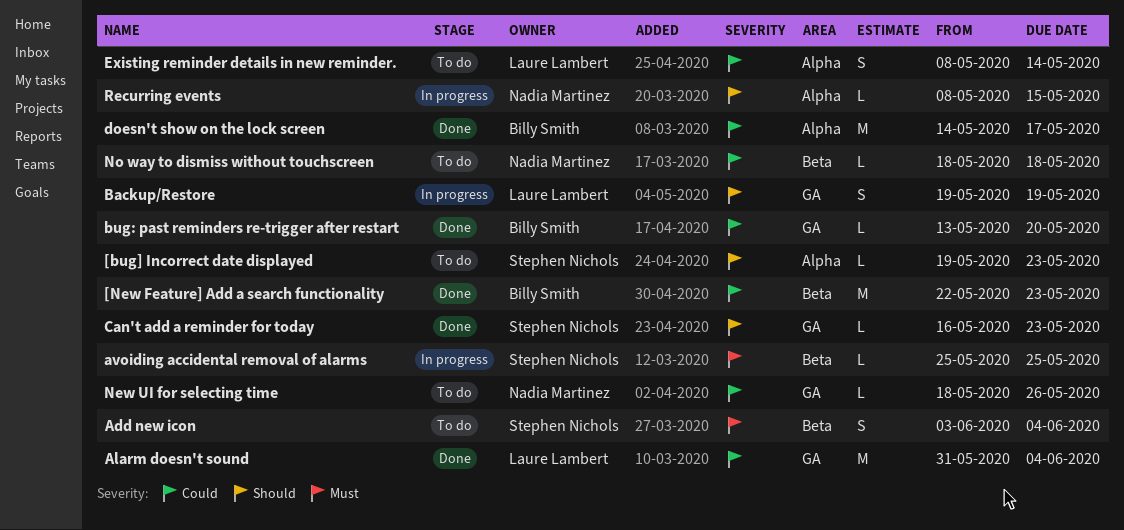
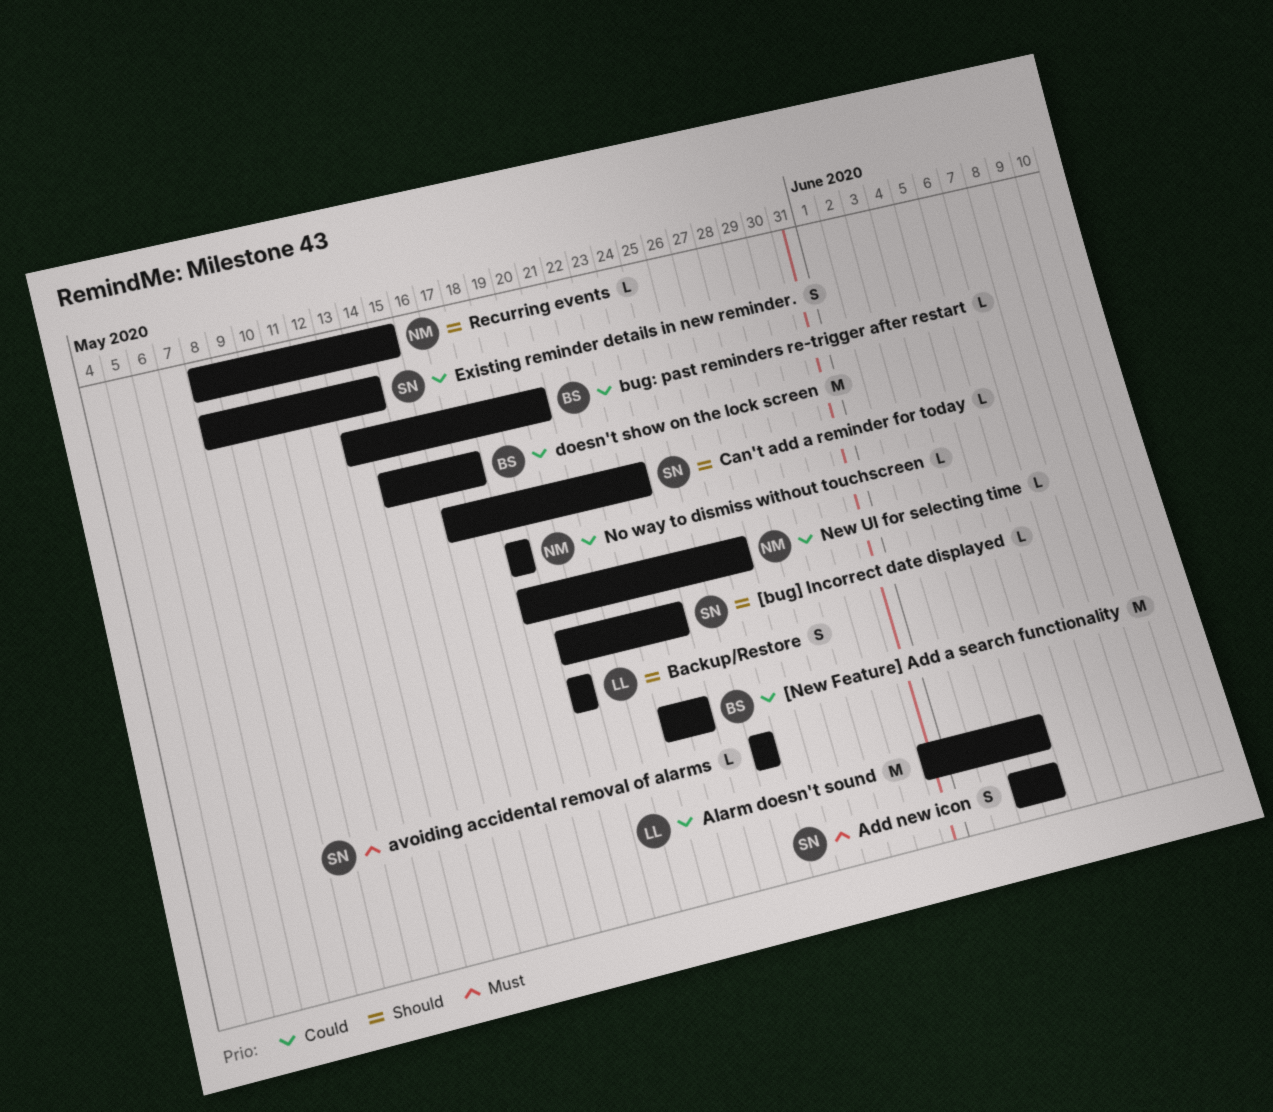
Existing reminder details in new reminder., owner: Laure Lambert -> Stephen Nichols

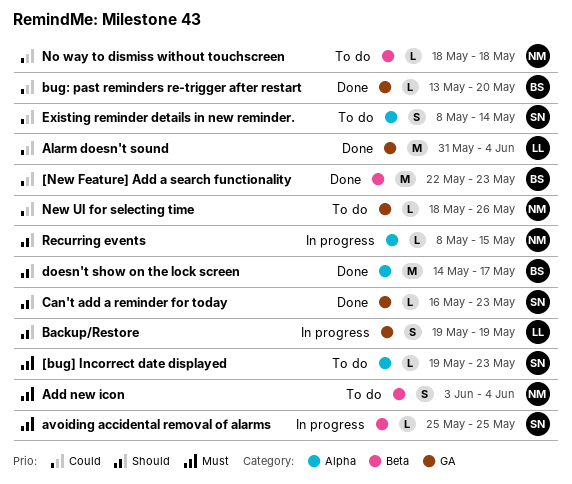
[bug] Incorrect date displayed, priority: Should -> Must
Add new icon, owner: SN -> NM
doesn't show on the lock screen, priority: Could -> Should

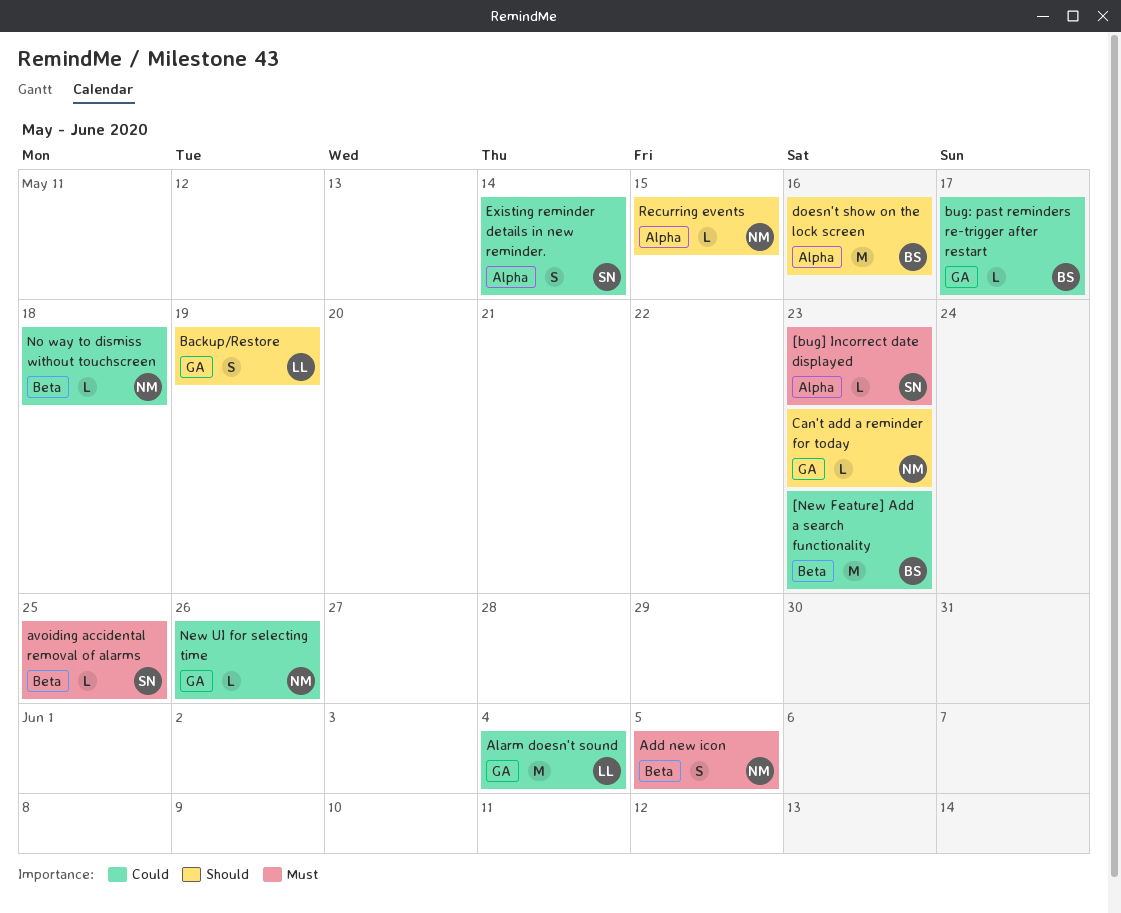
Add new icon, due: Jun 4 -> Jun 5
bug: past reminders re-trigger after restart, due: May 20 -> May 17
Can't add a reminder for today, owner: SN -> NM
doesn't show on the lock screen, due: May 17 -> May 16

